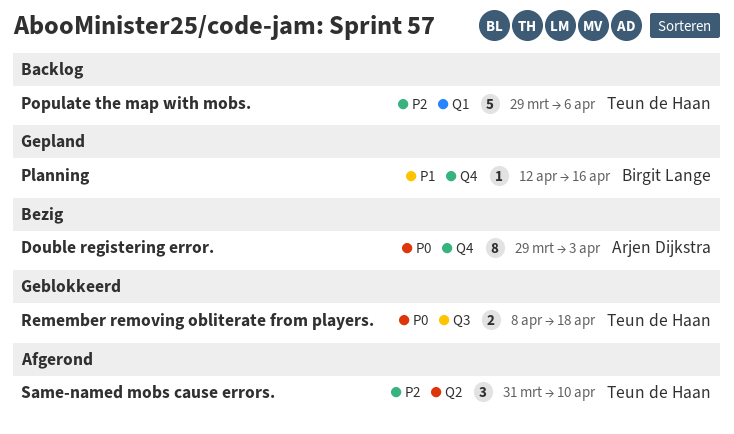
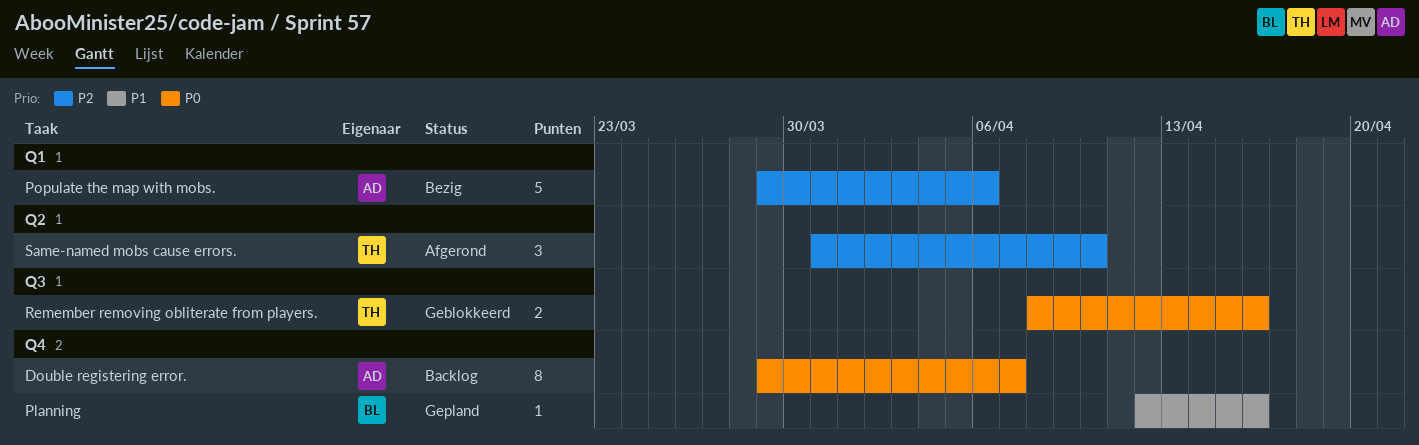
Double registering error., status: Bezig -> Backlog
Double registering error., due: Apr 3 -> Apr 7
Populate the map with mobs., status: Backlog -> Bezig
Populate the map with mobs., owner: Teun de Haan -> Arjen Dijkstra
Remember removing obliterate from players., due: Apr 18 -> Apr 16

